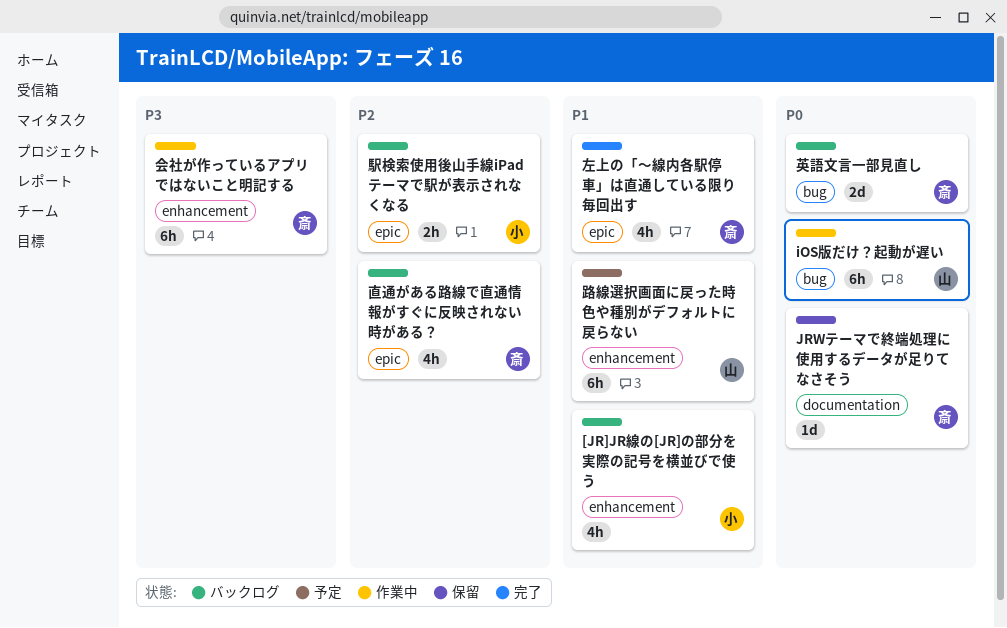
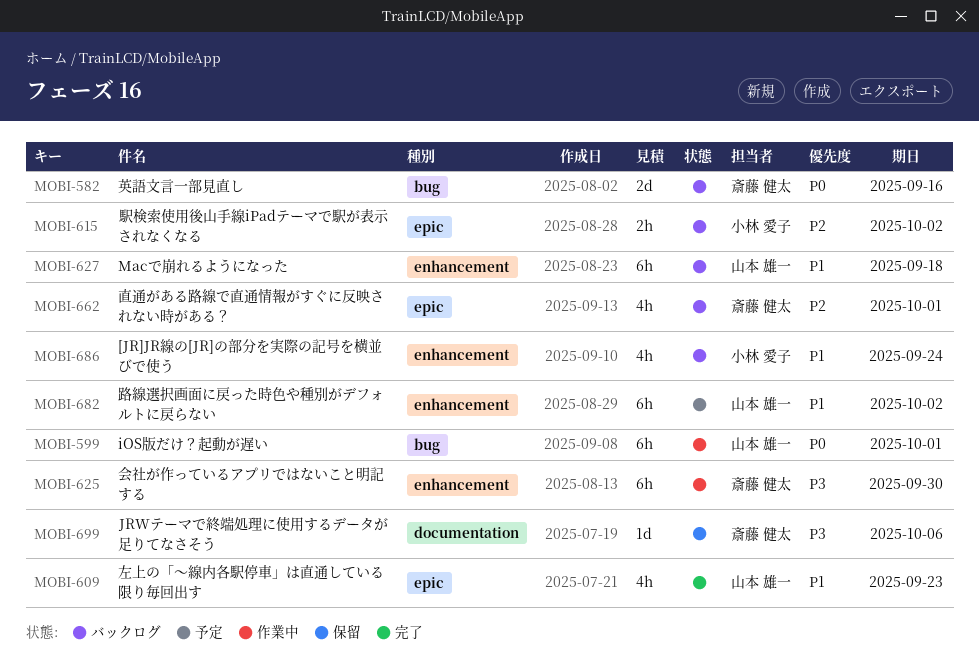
JRWテーマで終端処理に使用するデータが足りてなさそう, priority: P0 -> P3
Macで崩れるようになった: none -> present
左上の「〜線内各駅停車」は直通している限り毎回出す, owner: 斎藤 健太 -> 山本 雄一

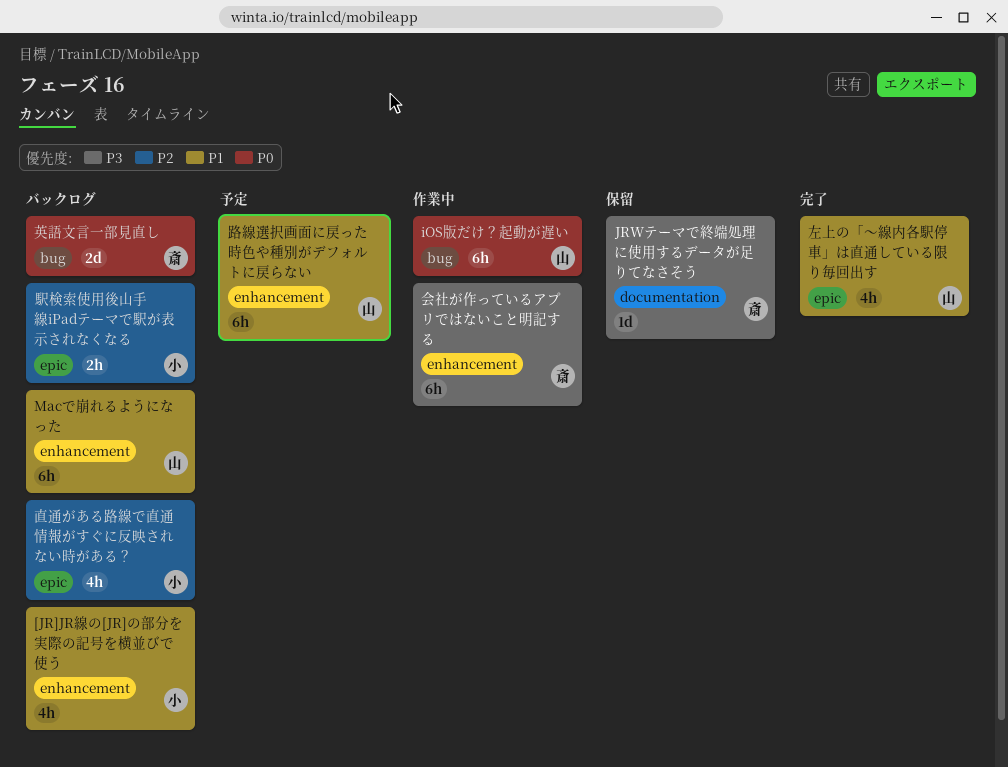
直通がある路線で直通情報がすぐに反映されない時がある？, owner: 斎藤 健太 -> 小林 愛子

